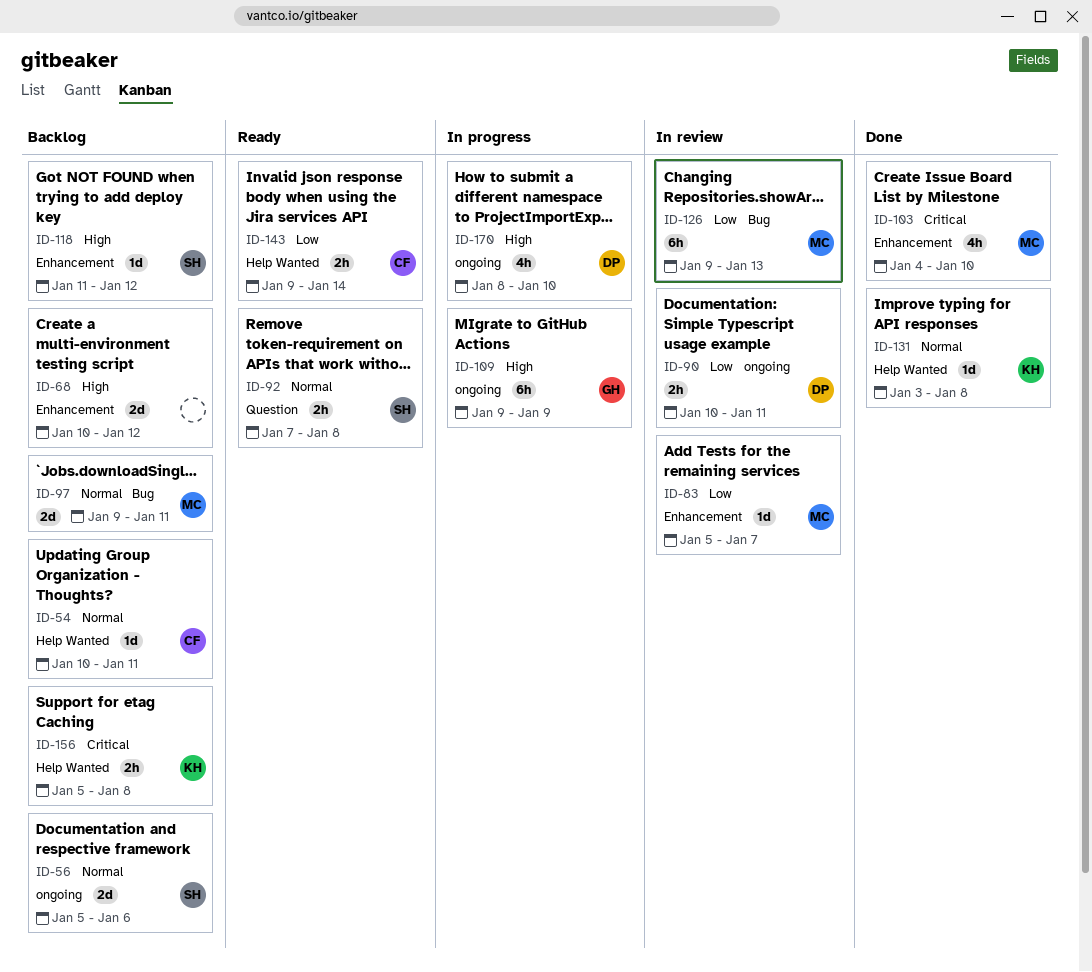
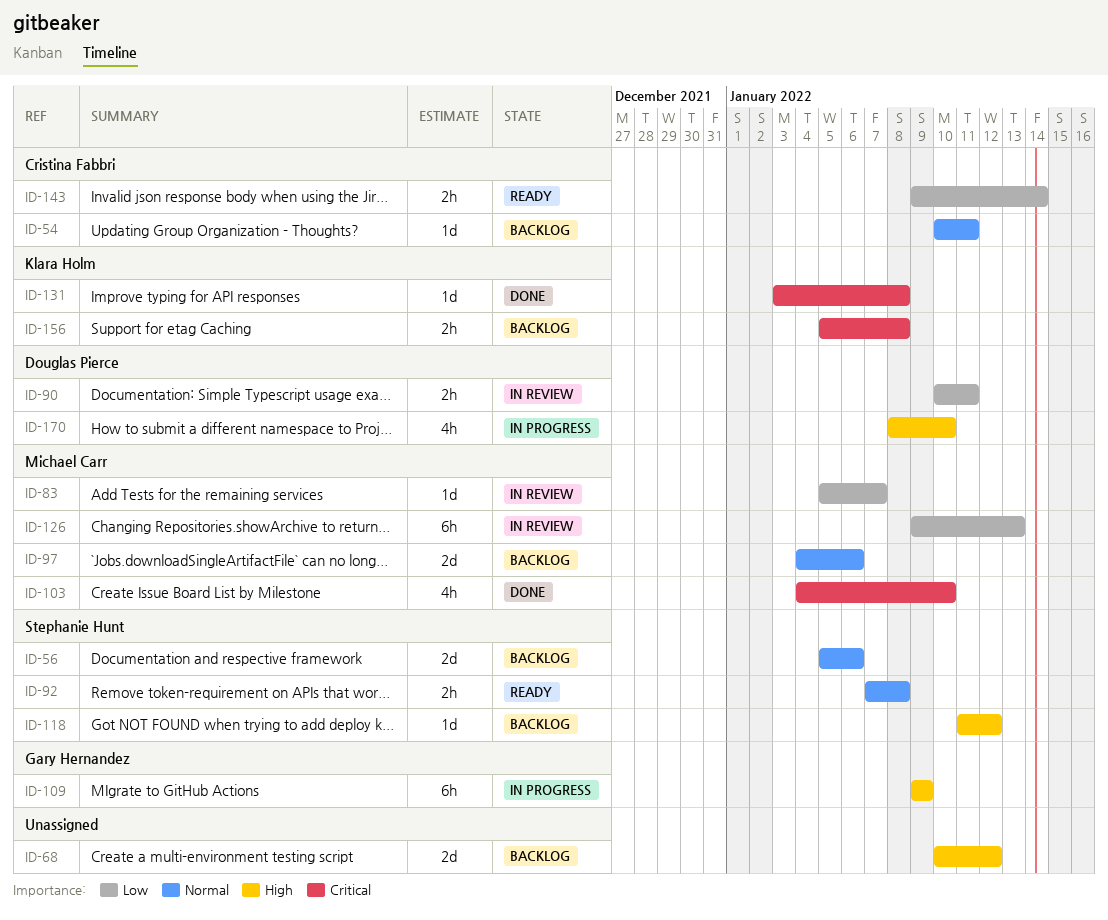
ID-97, start: Jan 9 -> Jan 4
ID-97, due: Jan 11 -> Jan 6
ID-131, priority: Normal -> Critical

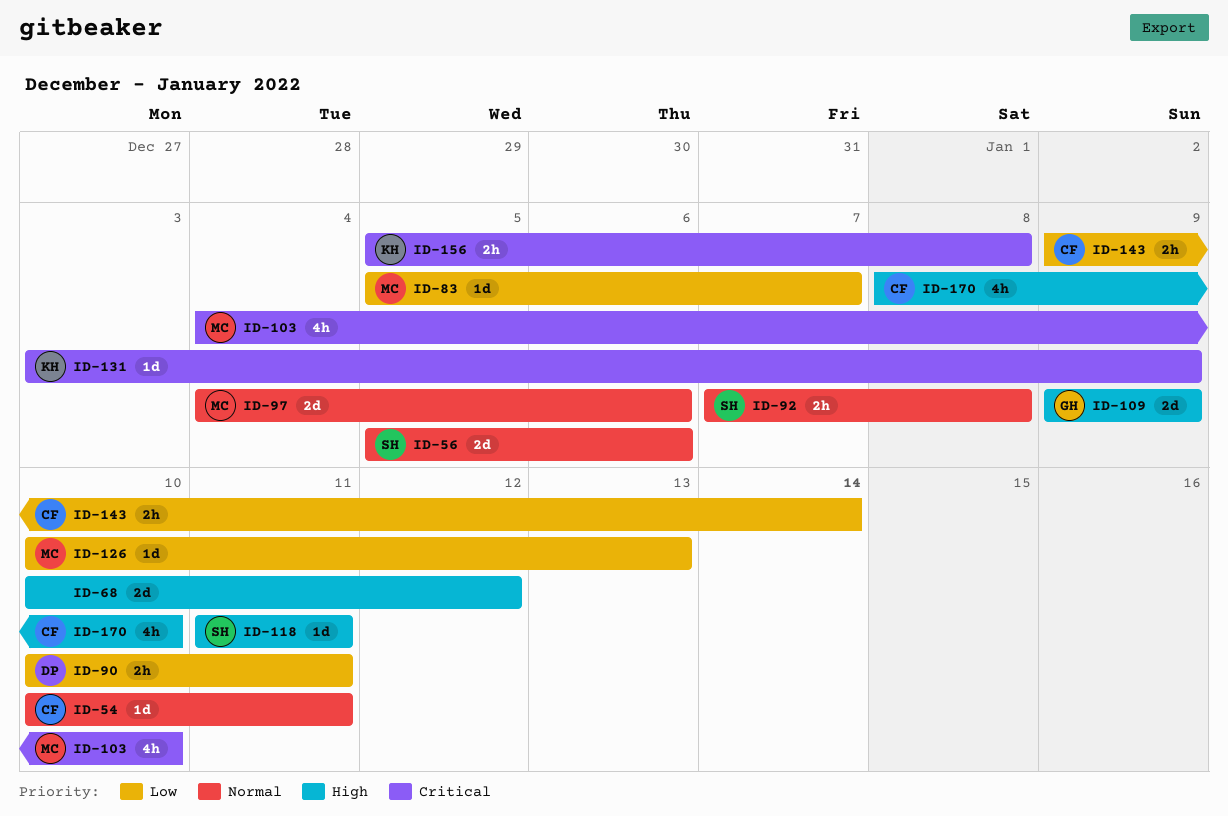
ID-109, estimate: 6h -> 2d
ID-118, due: Jan 12 -> Jan 11
ID-126, estimate: 6h -> 1d
ID-126, start: Jan 9 -> Jan 10
ID-131, due: Jan 8 -> Jan 9
ID-170, owner: Douglas Pierce -> Cristina Fabbri

